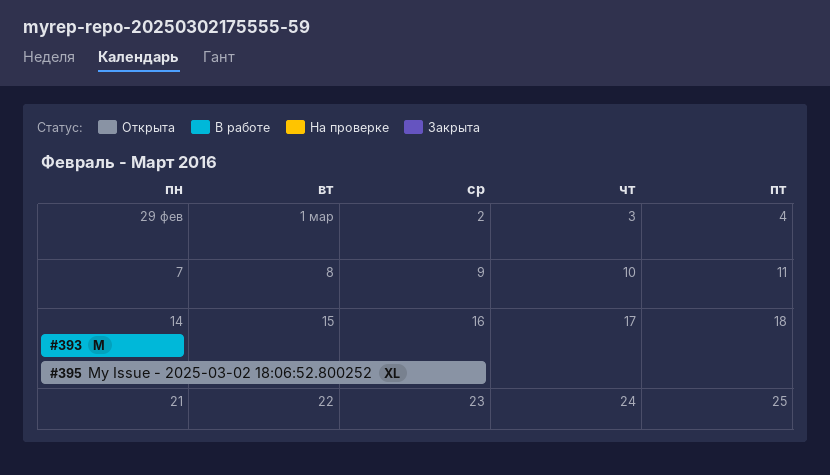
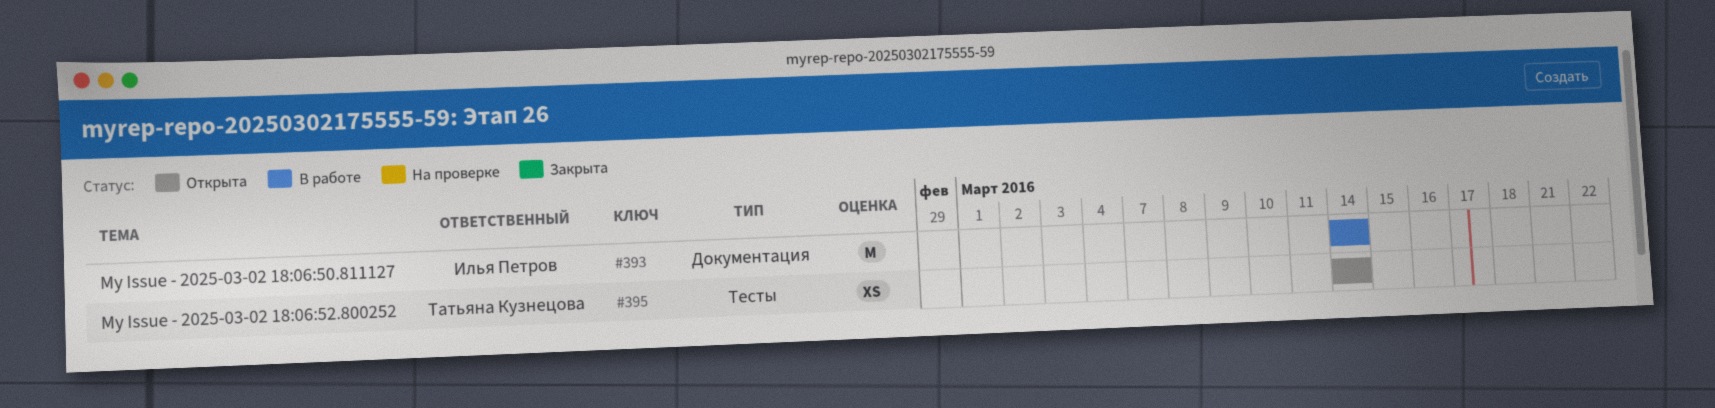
#395, estimate: XL -> XS
#395, due: Mar 16 -> Mar 14

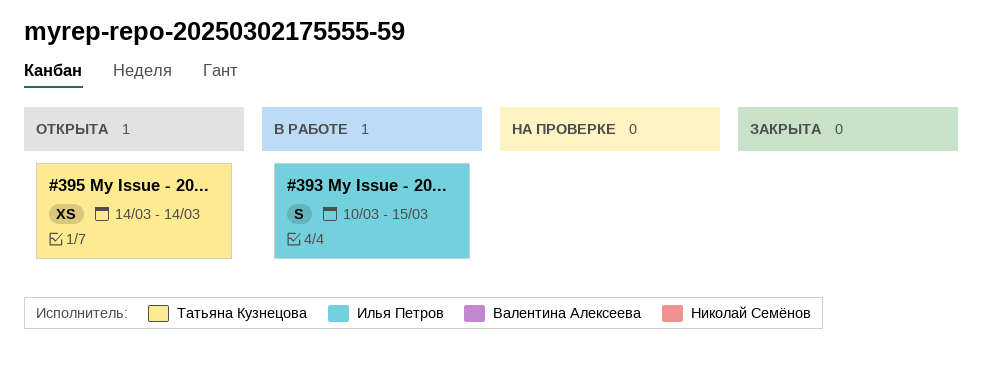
#393, estimate: M -> S
#393, start: Mar 14 -> Mar 10
#393, due: Mar 14 -> Mar 15

